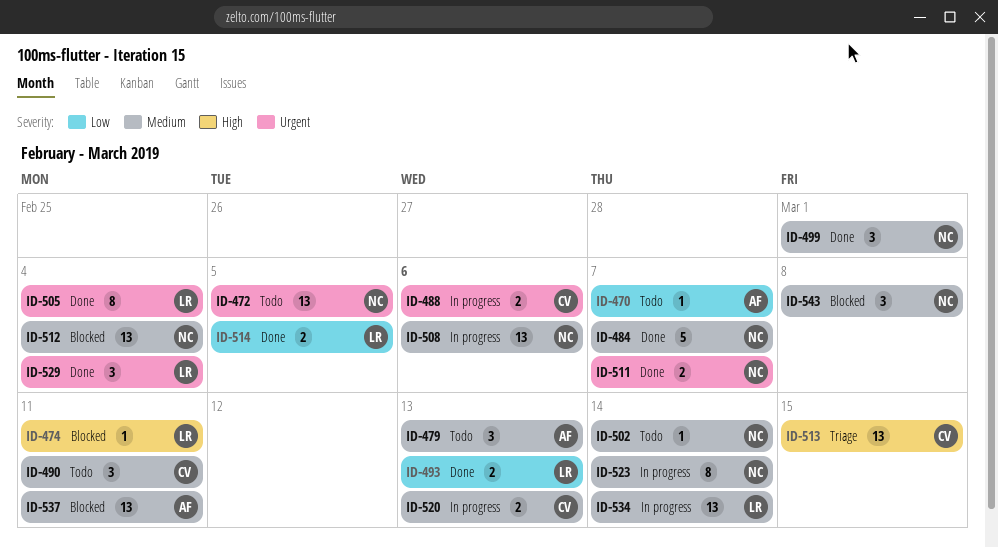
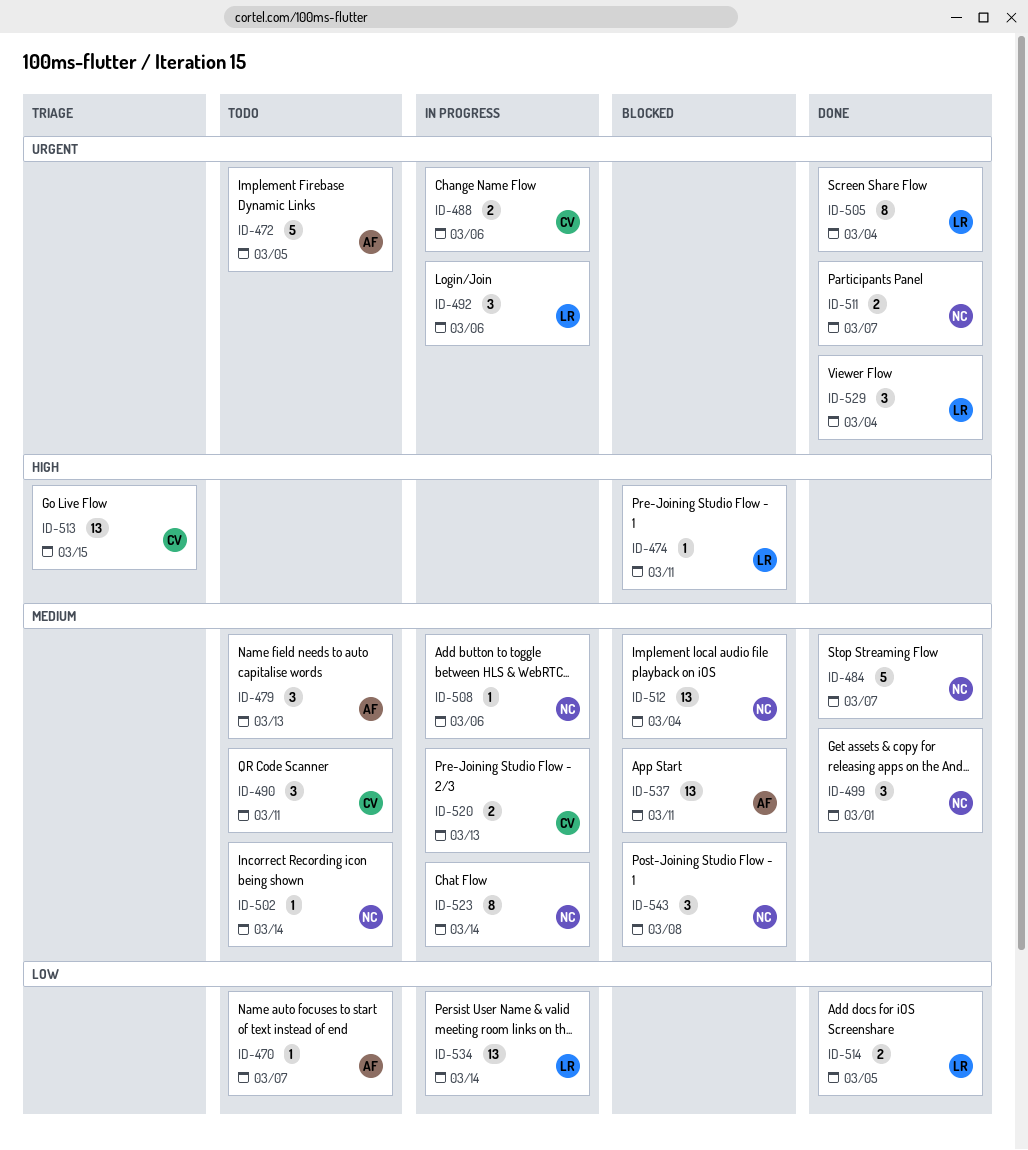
ID-472, owner: NC -> AF
ID-472, estimate: 13 -> 5
ID-492: none -> present
ID-493: present -> none
ID-508, estimate: 13 -> 1
ID-534, priority: Medium -> Low

